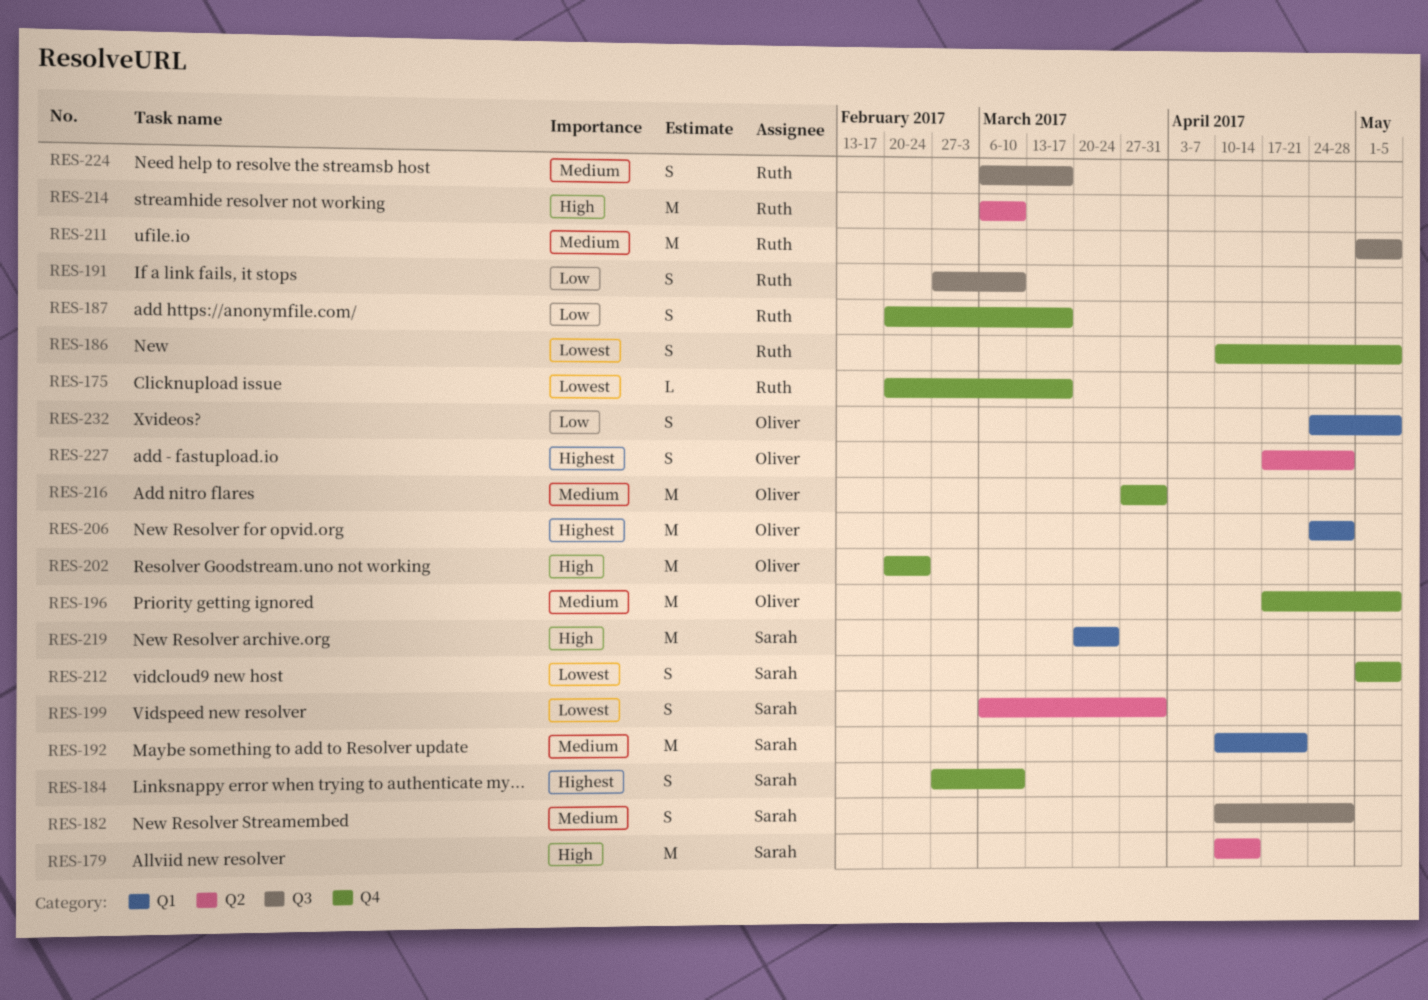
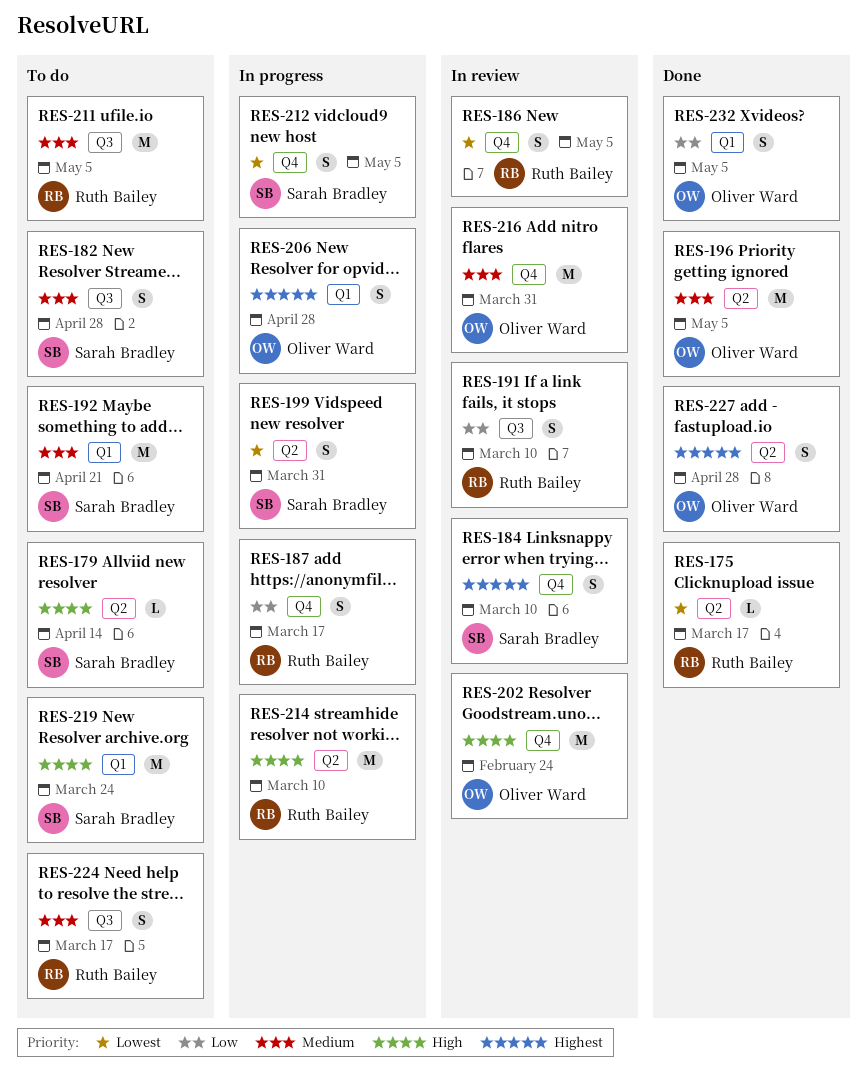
RES-175, label: Q4 -> Q2
RES-179, estimate: M -> L
RES-196, label: Q4 -> Q2
RES-206, estimate: M -> S

